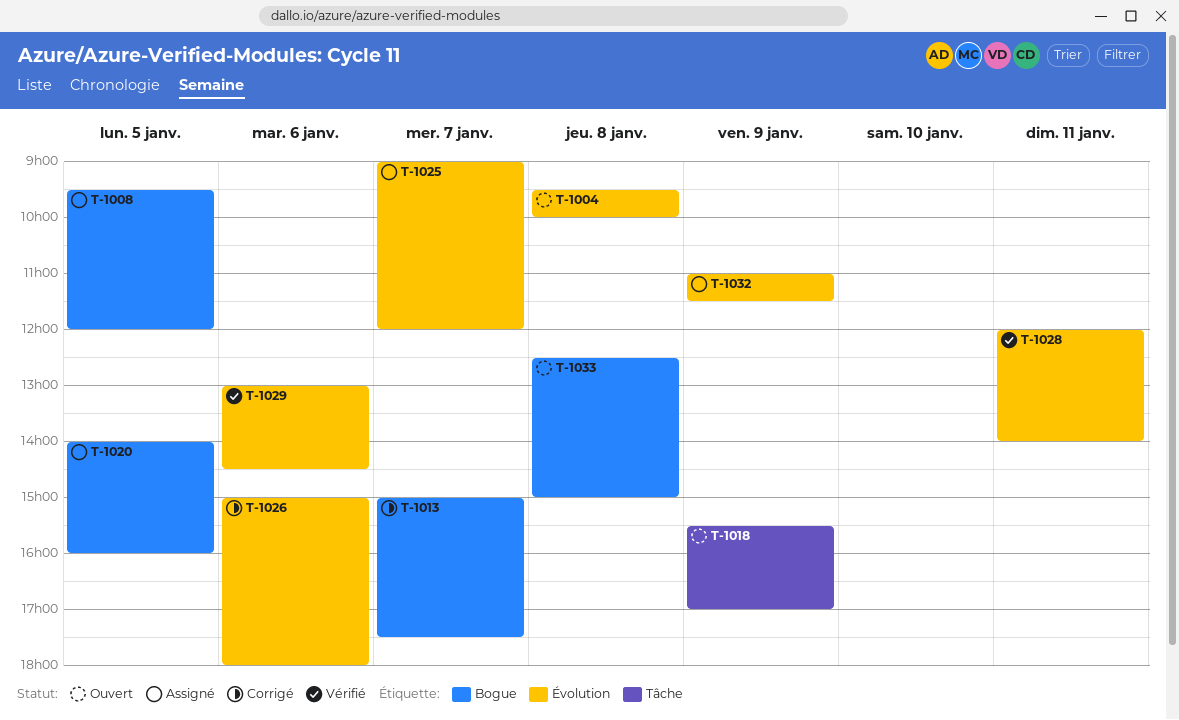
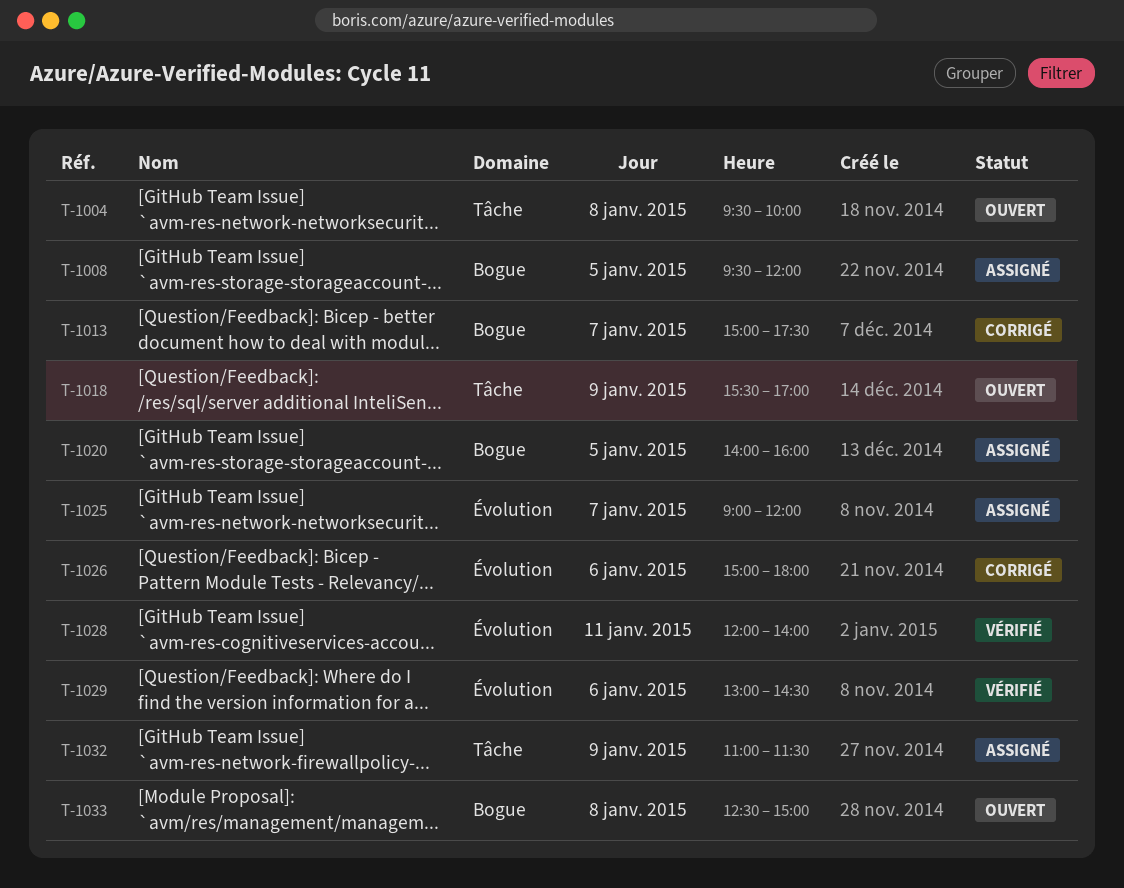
T-1004, label: Évolution -> Tâche
T-1032, label: Évolution -> Tâche

